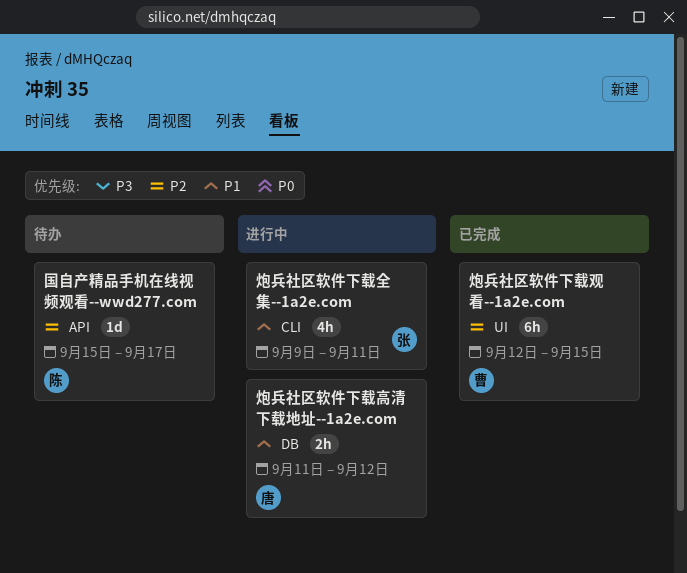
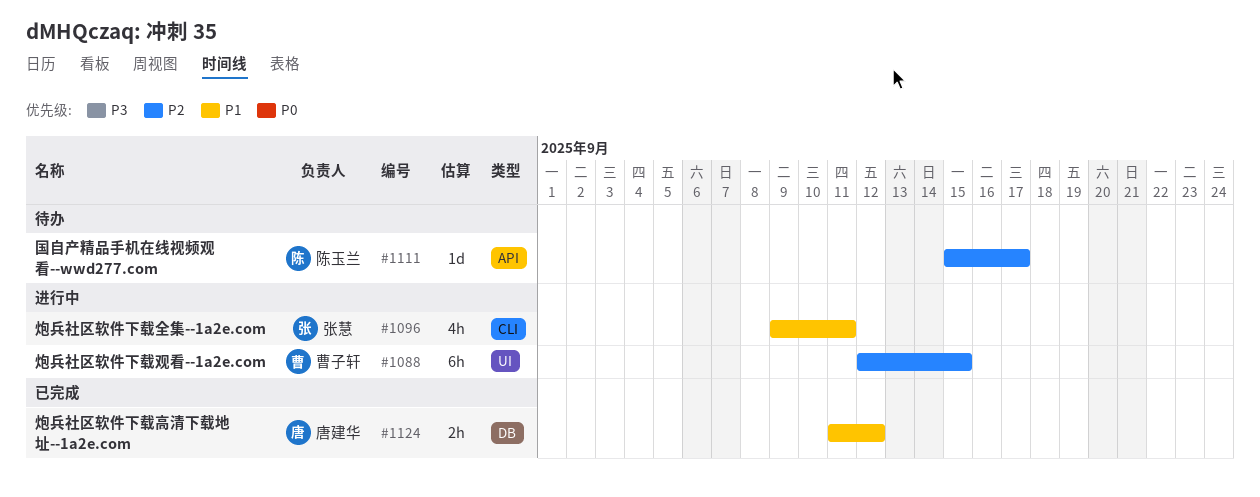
炮兵社区软件下载观看--1a2e.com, status: 已完成 -> 进行中
炮兵社区软件下载高清下载地址--1a2e.com, status: 进行中 -> 已完成

